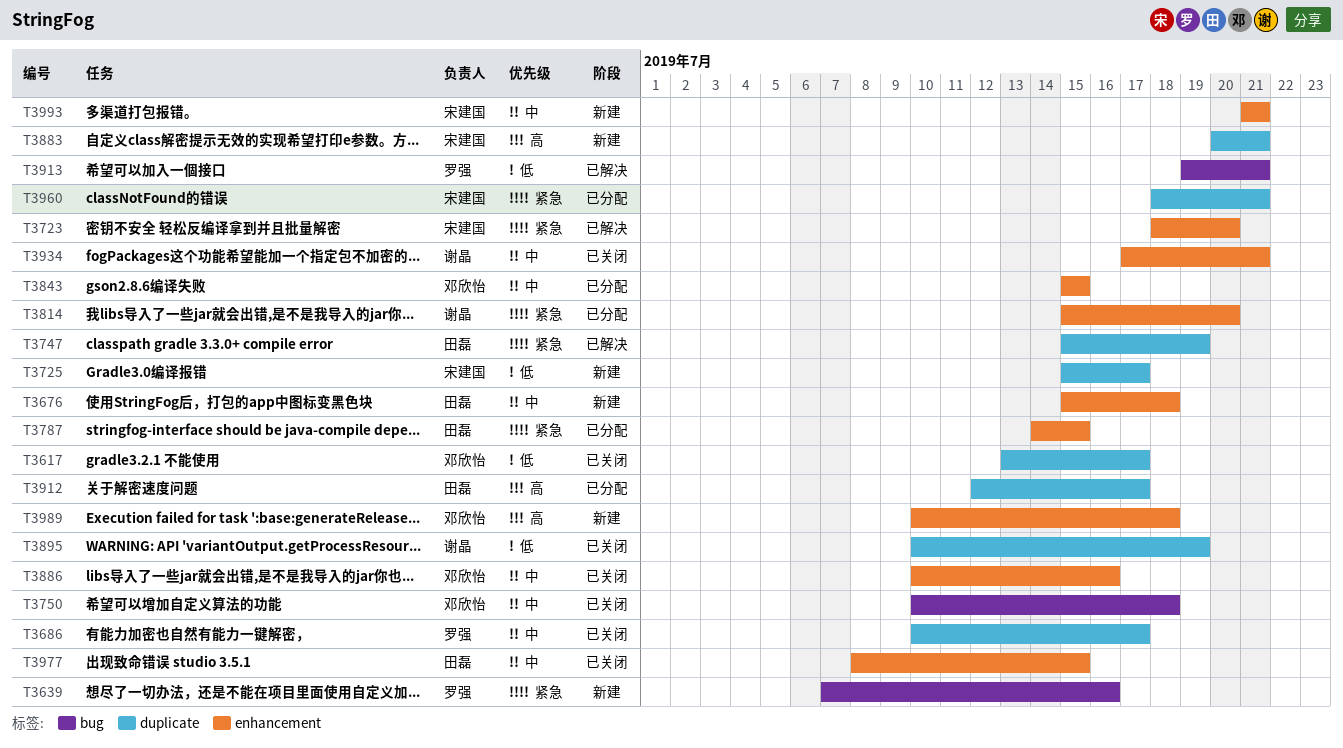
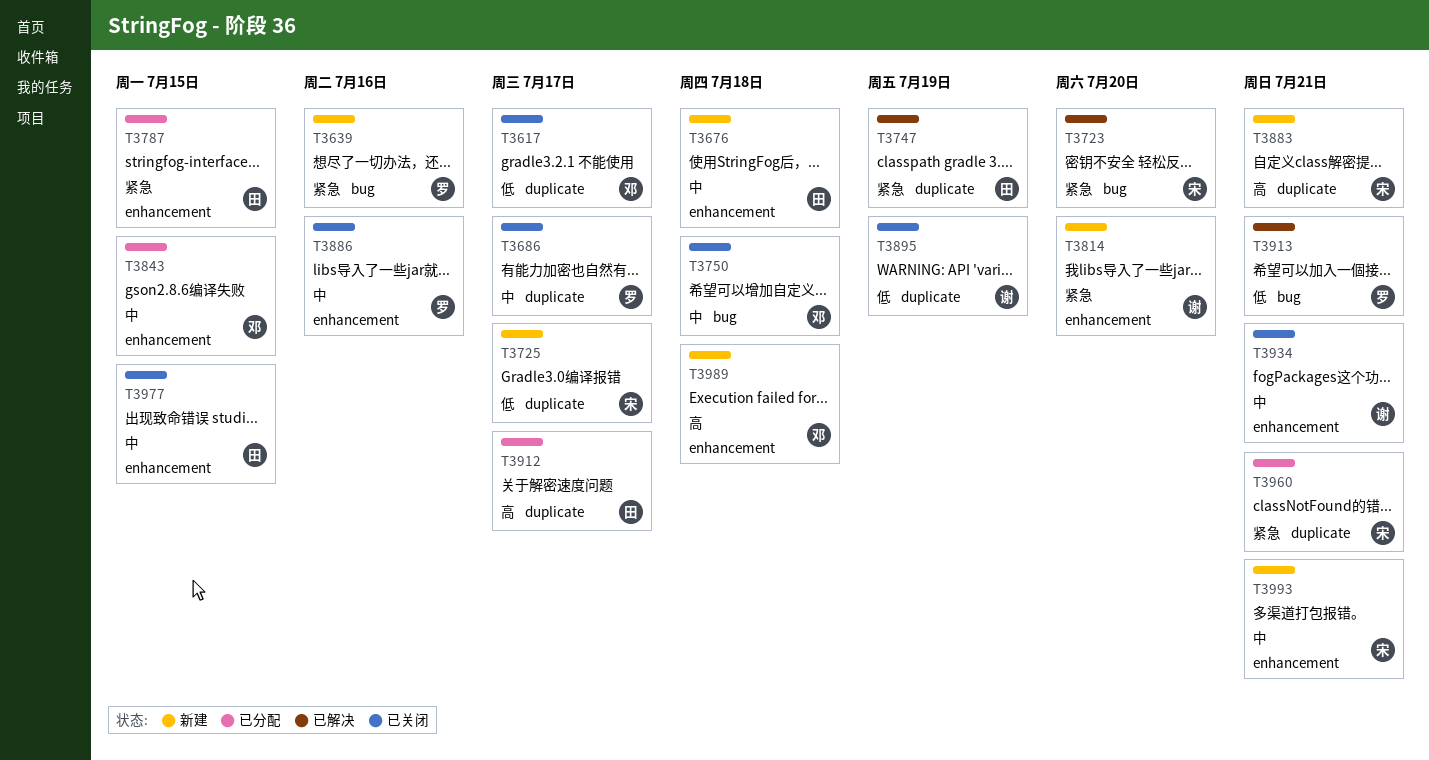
T3723, label: enhancement -> bug
T3814, status: 已分配 -> 新建
T3886, owner: 邓欣怡 -> 罗强

